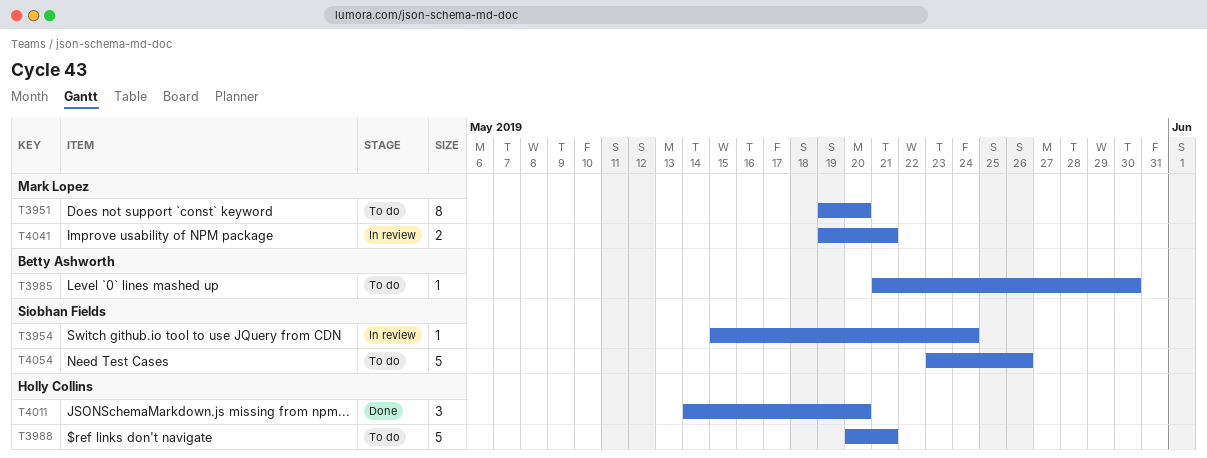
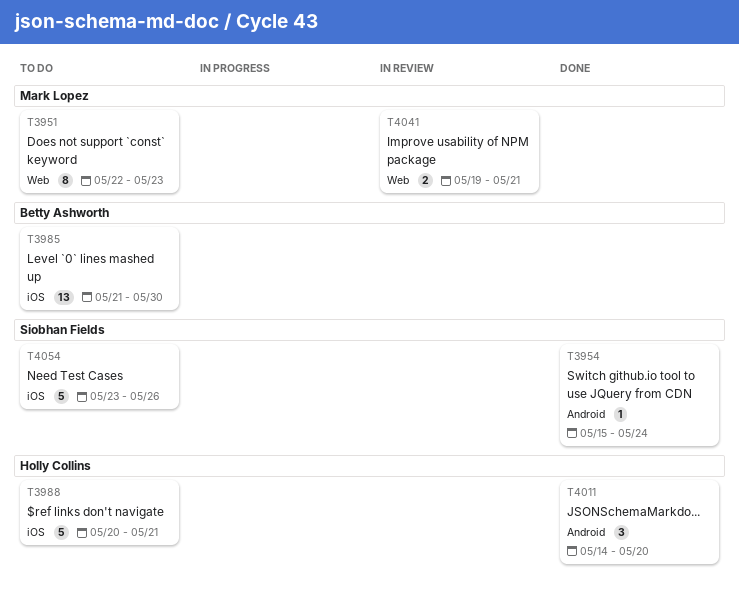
T3951, start: May 19 -> May 22
T3951, due: May 20 -> May 23
T3954, status: In review -> Done
T3985, estimate: 1 -> 13

